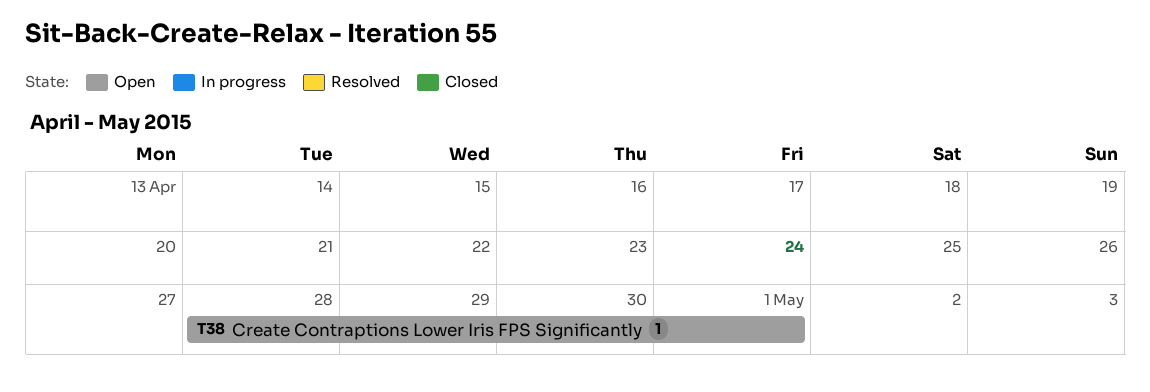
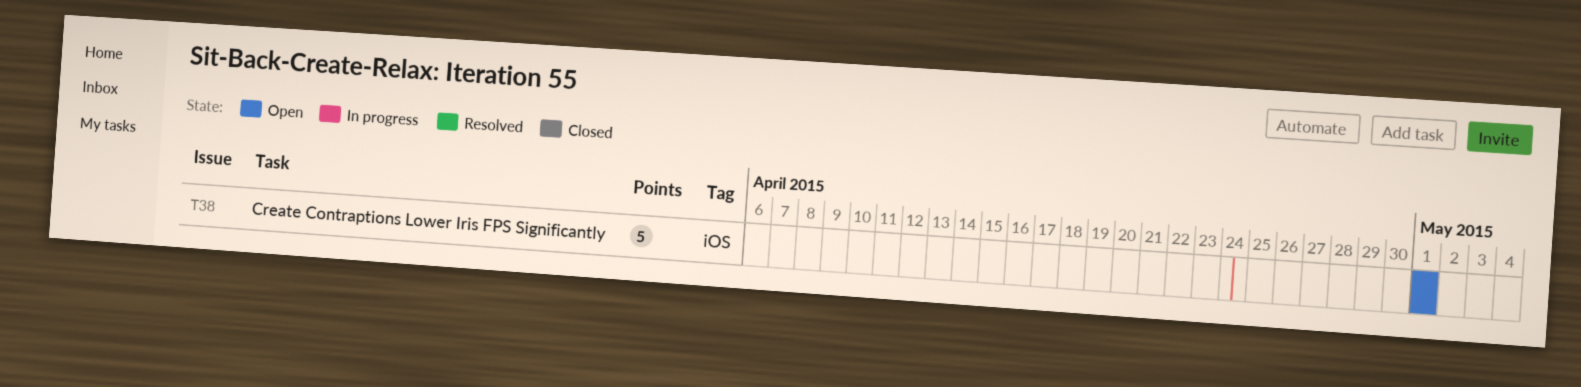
T38, estimate: 1 -> 5
T38, start: Apr 28 -> May 1

